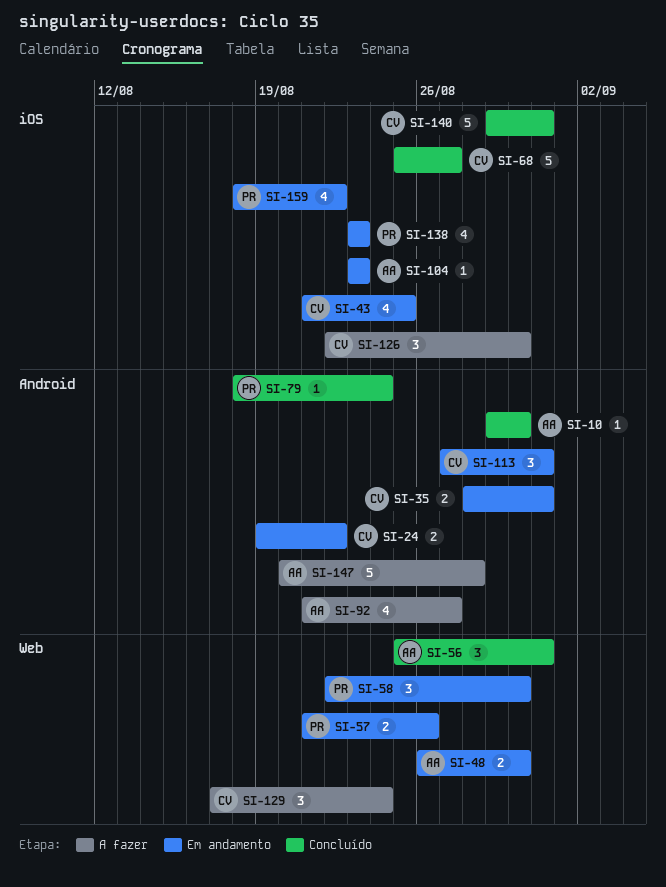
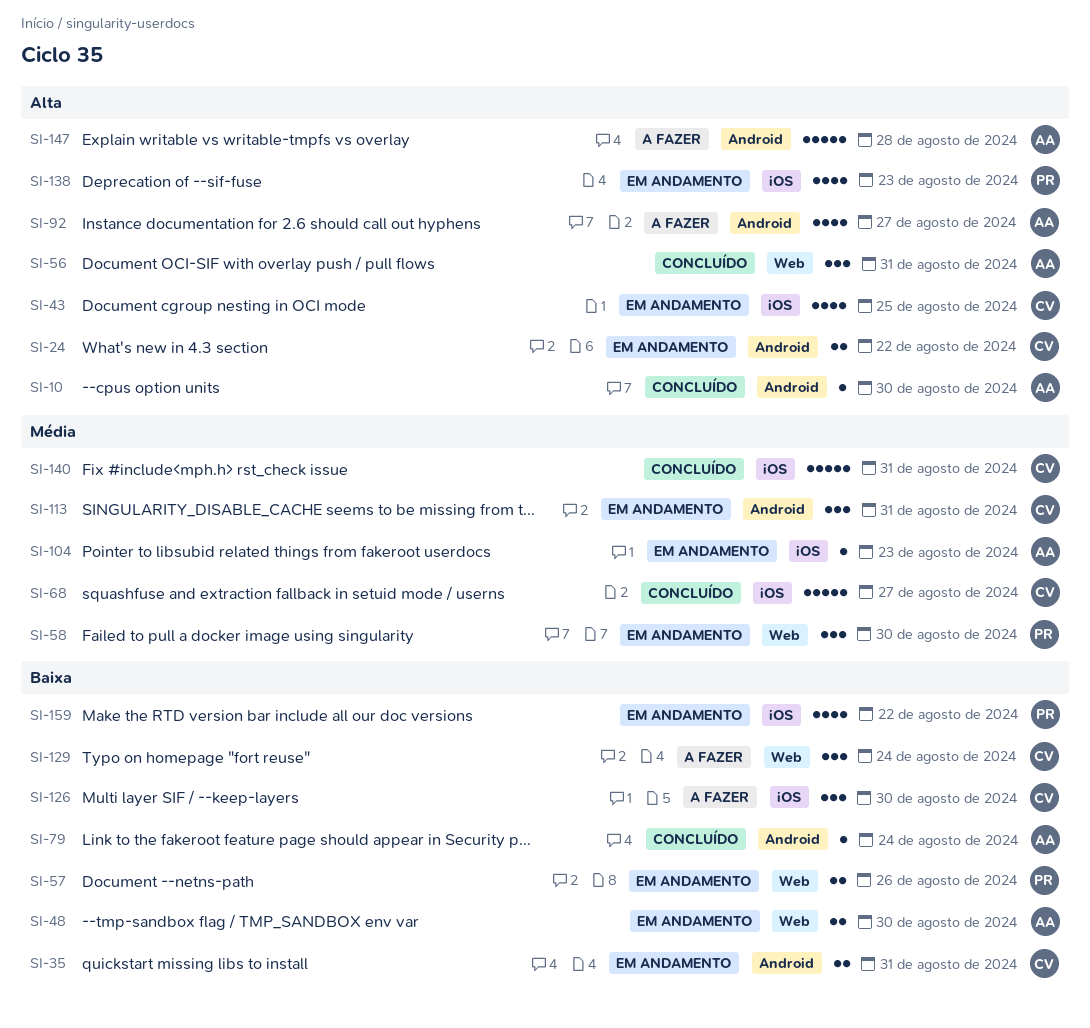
SI-79, owner: PR -> AA

